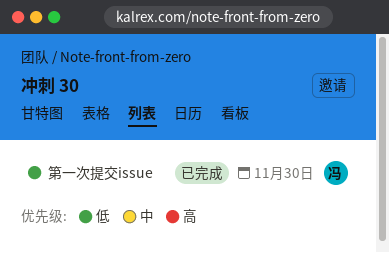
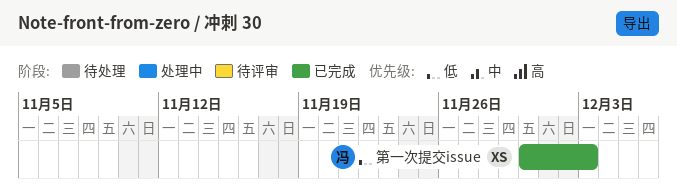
第一次提交issue, due: Nov 30 -> Dec 3

